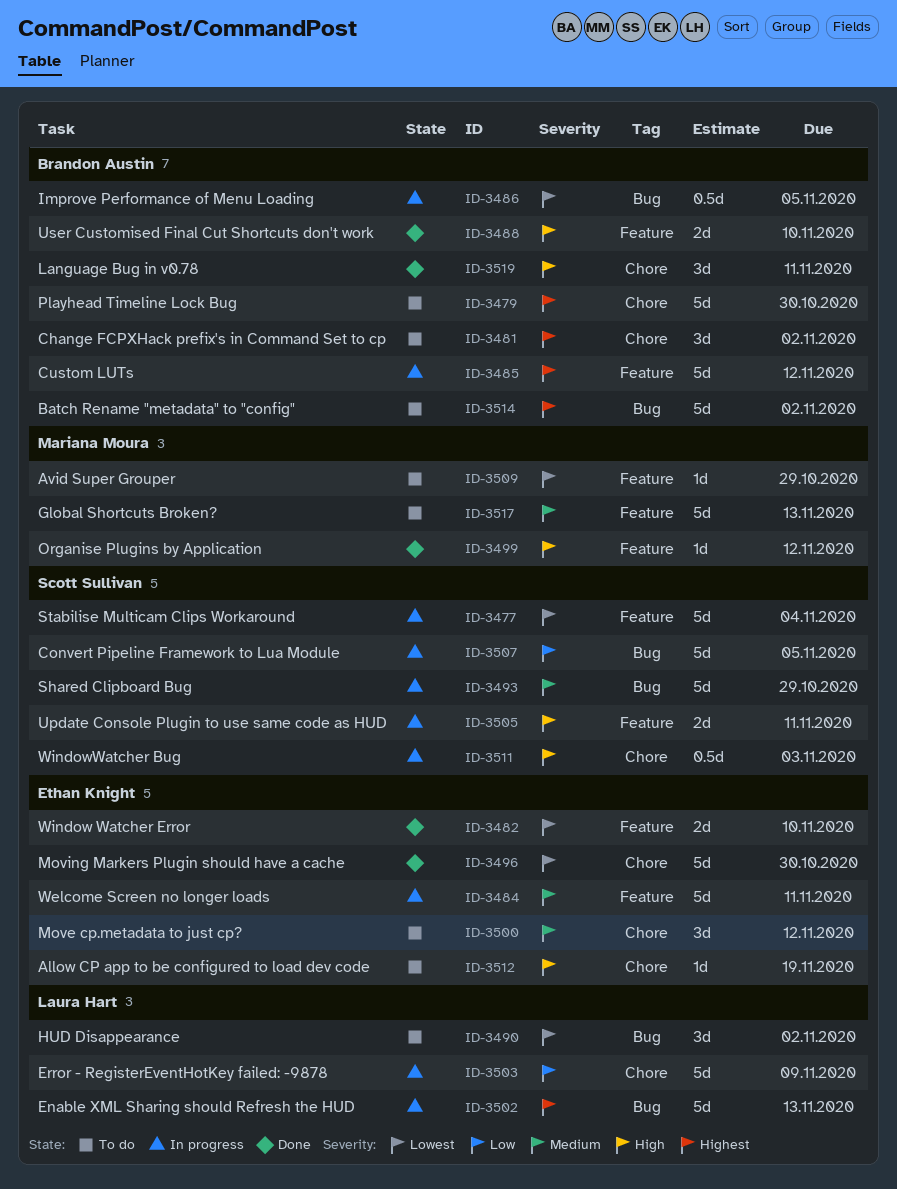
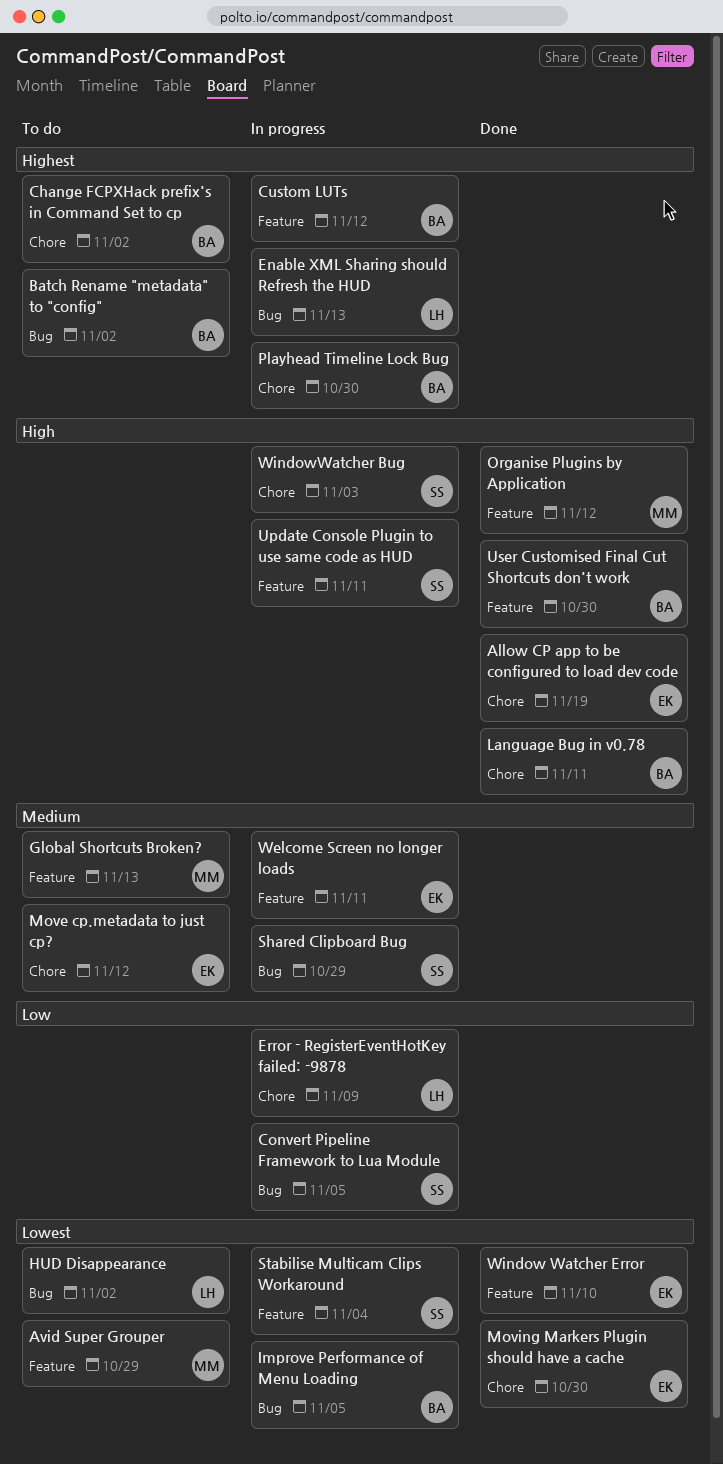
Allow CP app to be configured to load dev code, status: To do -> Done
Playhead Timeline Lock Bug, status: To do -> In progress
User Customised Final Cut Shortcuts don't work, due: Nov 10 -> Oct 30

